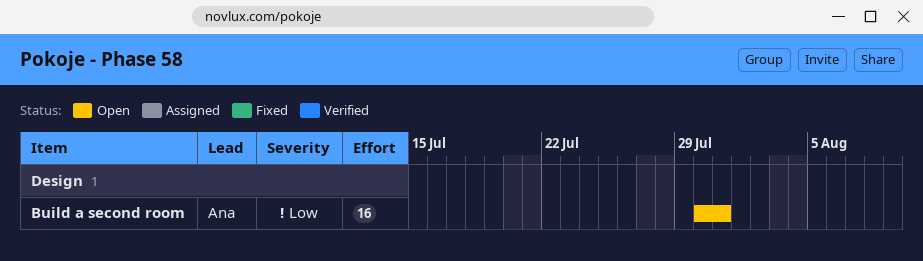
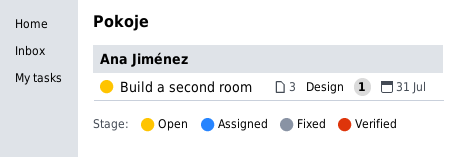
Build a second room, estimate: 16 -> 1

